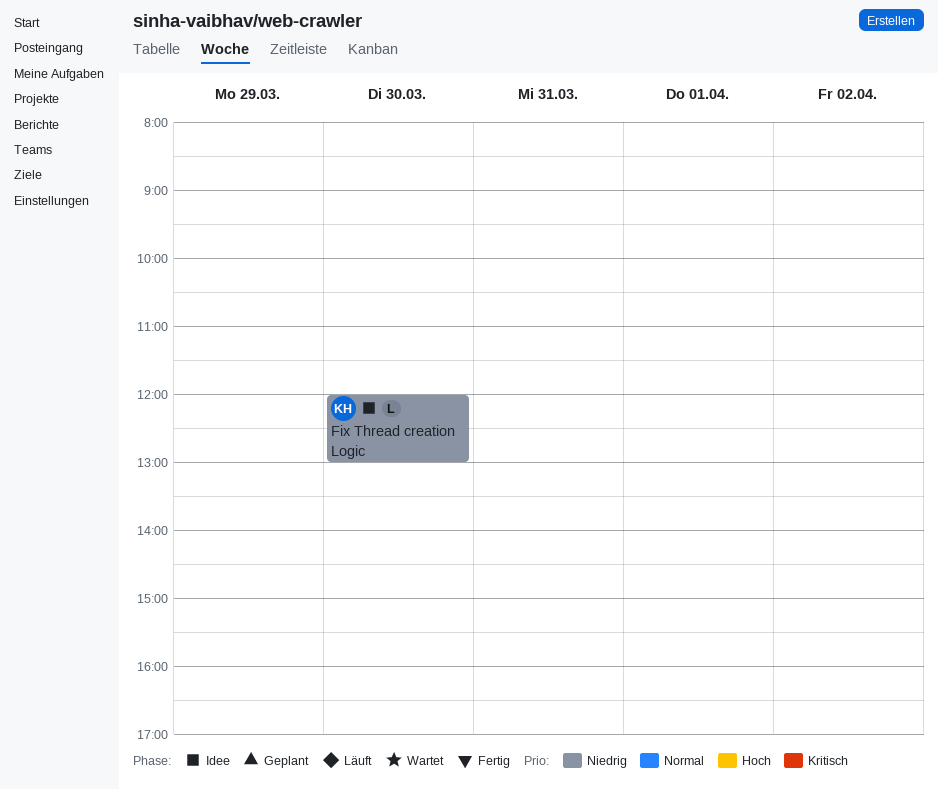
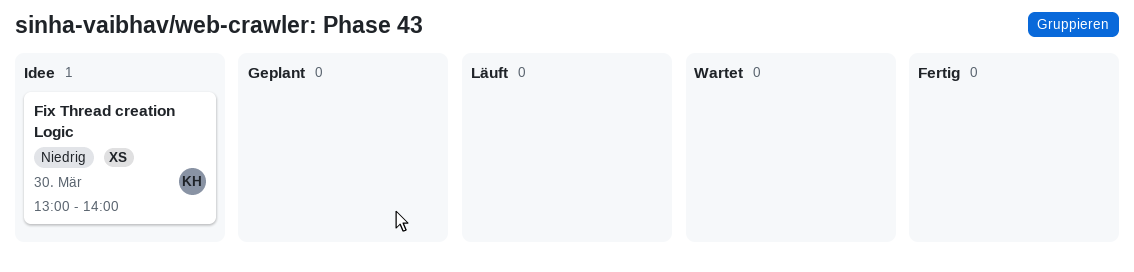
Fix Thread creation Logic, estimate: L -> XS
Fix Thread creation Logic, begins: 12:00 -> 13:00
Fix Thread creation Logic, ends: 13:00 -> 14:00

